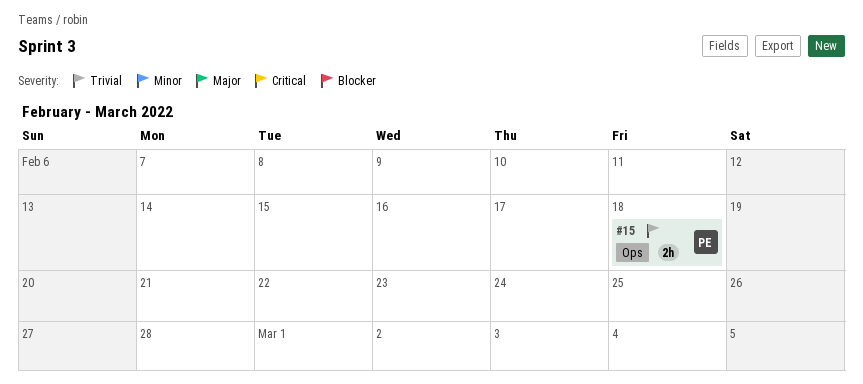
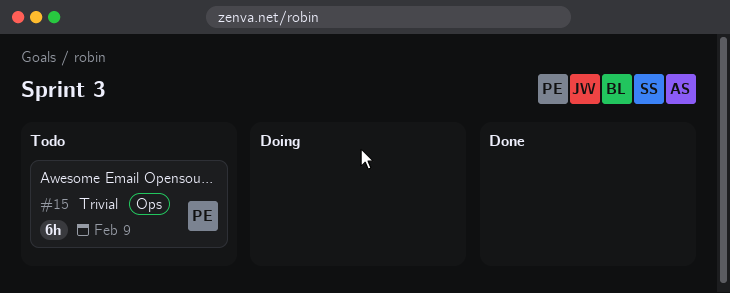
#15, estimate: 2h -> 6h
#15, due: Feb 18 -> Feb 9

